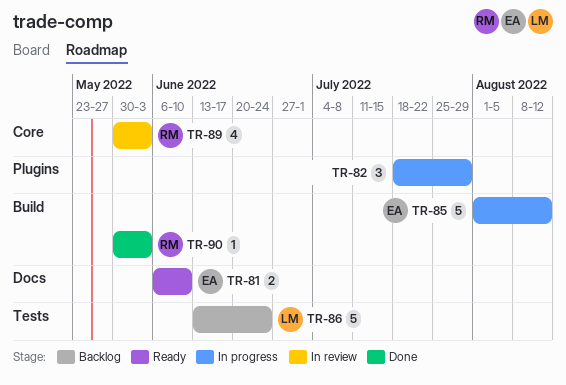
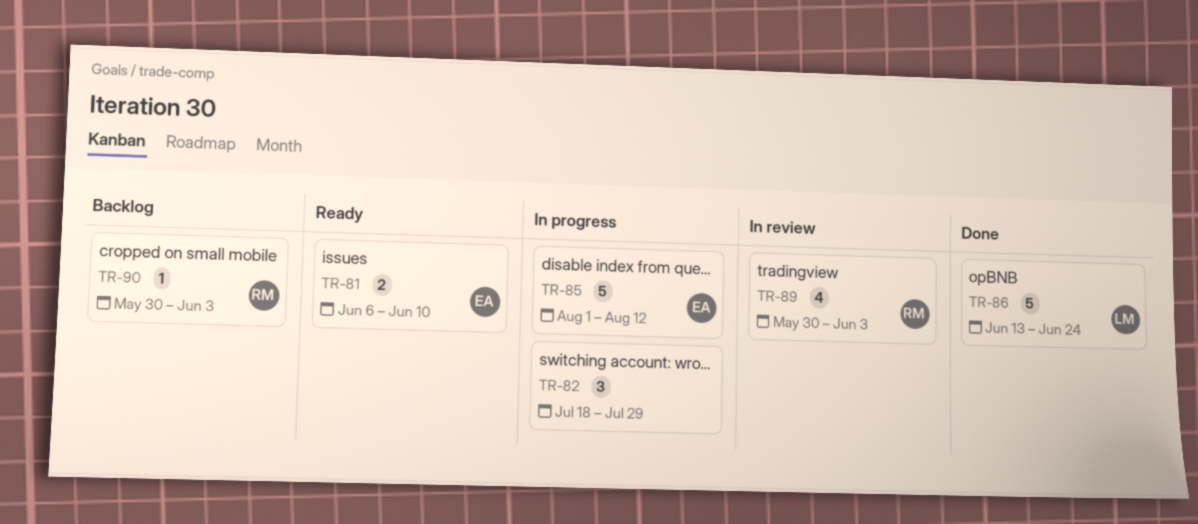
TR-86, status: Backlog -> Done
TR-90, status: Done -> Backlog

